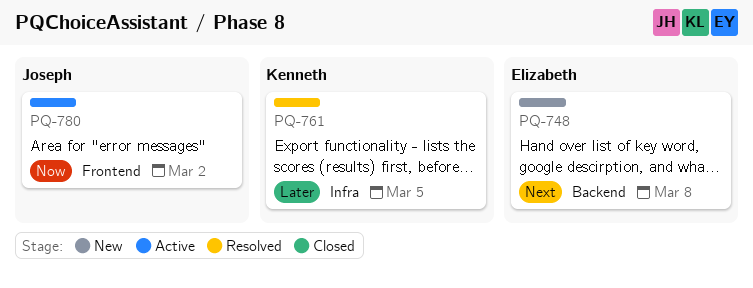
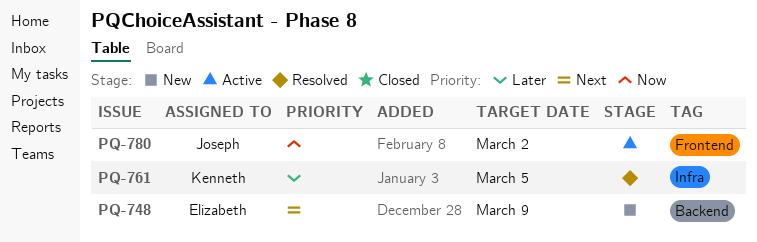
PQ-748, due: Mar 8 -> Mar 9

